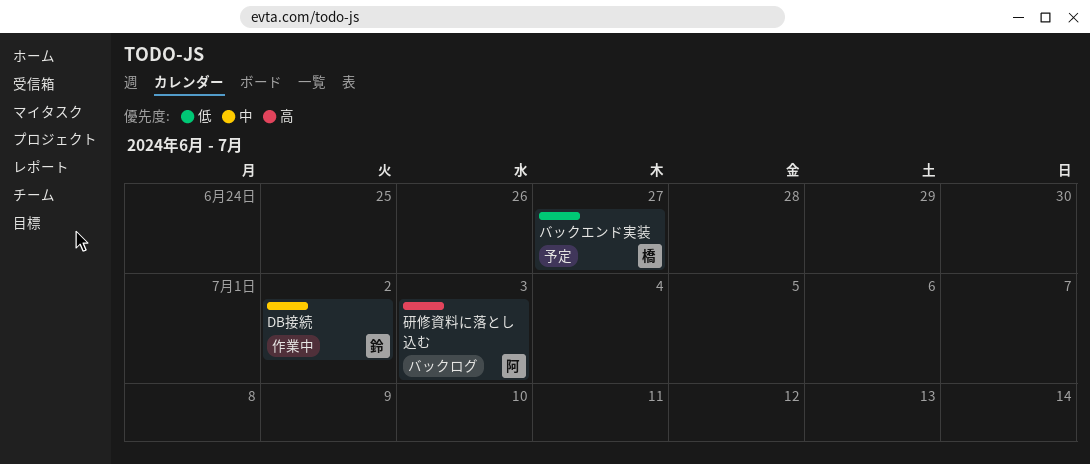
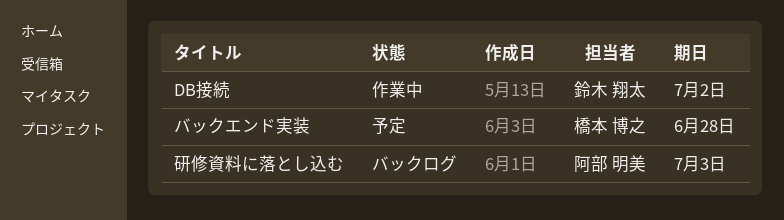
バックエンド実装, due: Jun 27 -> Jun 28

